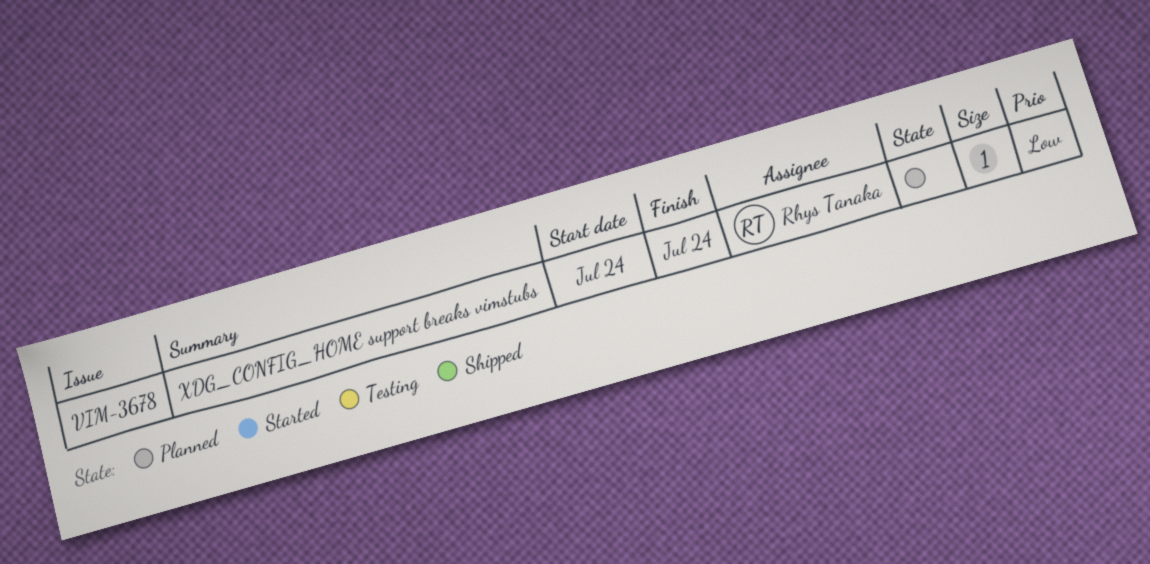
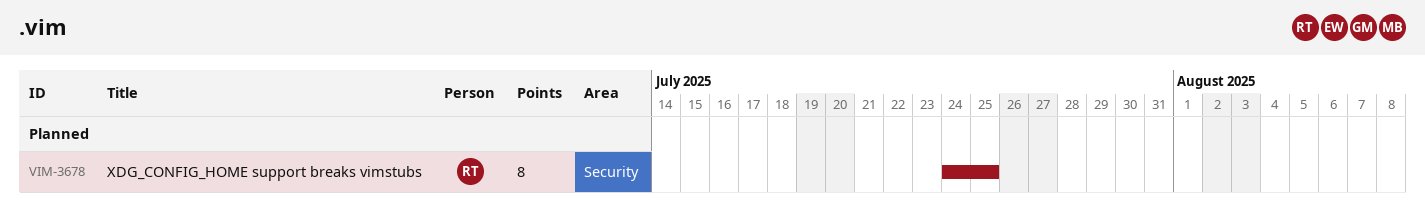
VIM-3678, estimate: 1 -> 8
VIM-3678, due: Jul 24 -> Jul 25

